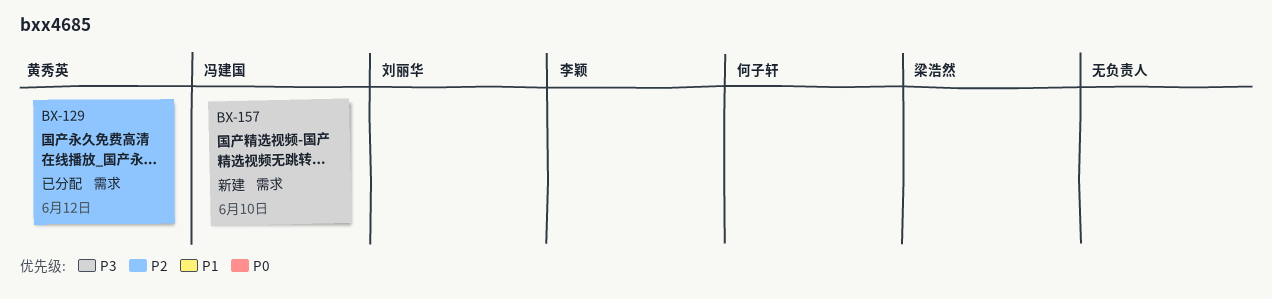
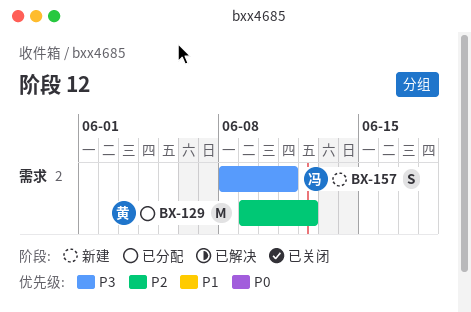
BX-157, due: Jun 10 -> Jun 11

